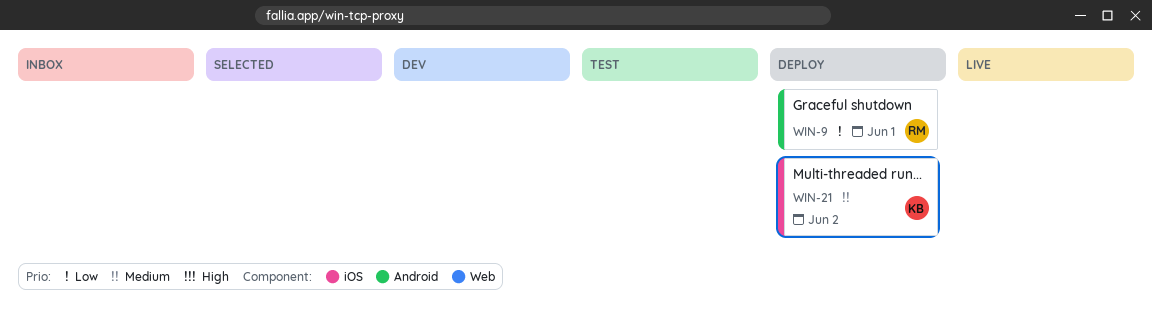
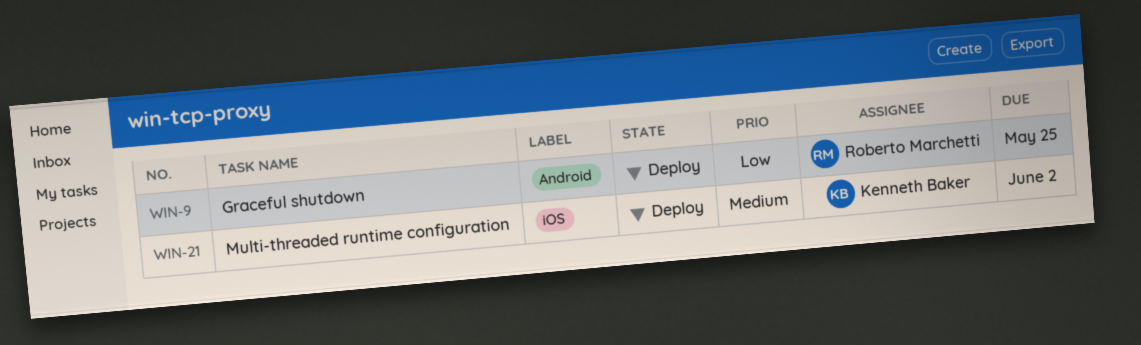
WIN-9, due: Jun 1 -> May 25

